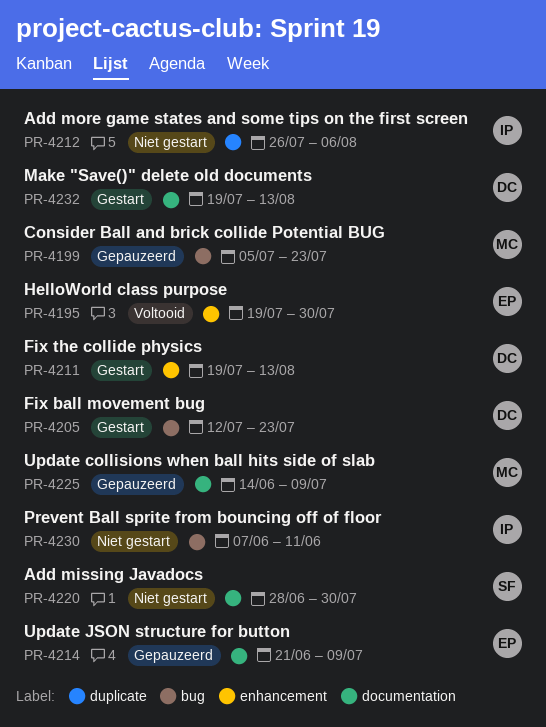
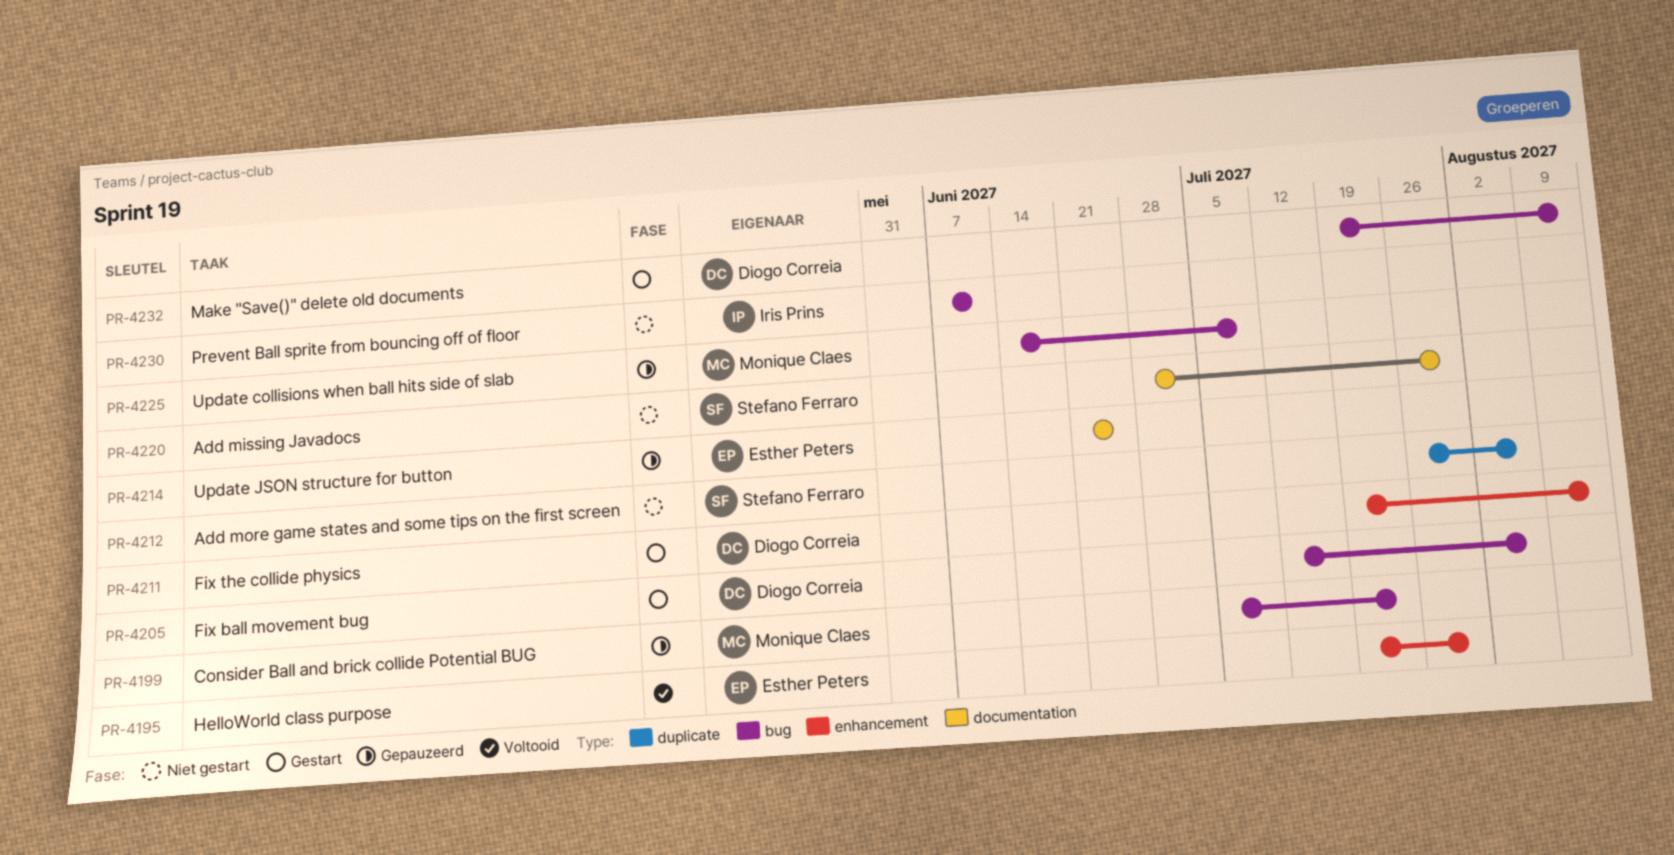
PR-4205, due: Jul 23 -> Aug 6
PR-4212, owner: Iris Prins -> Stefano Ferraro
PR-4214, due: Jul 9 -> Jun 25
PR-4225, label: documentation -> bug
PR-4232, label: documentation -> bug

